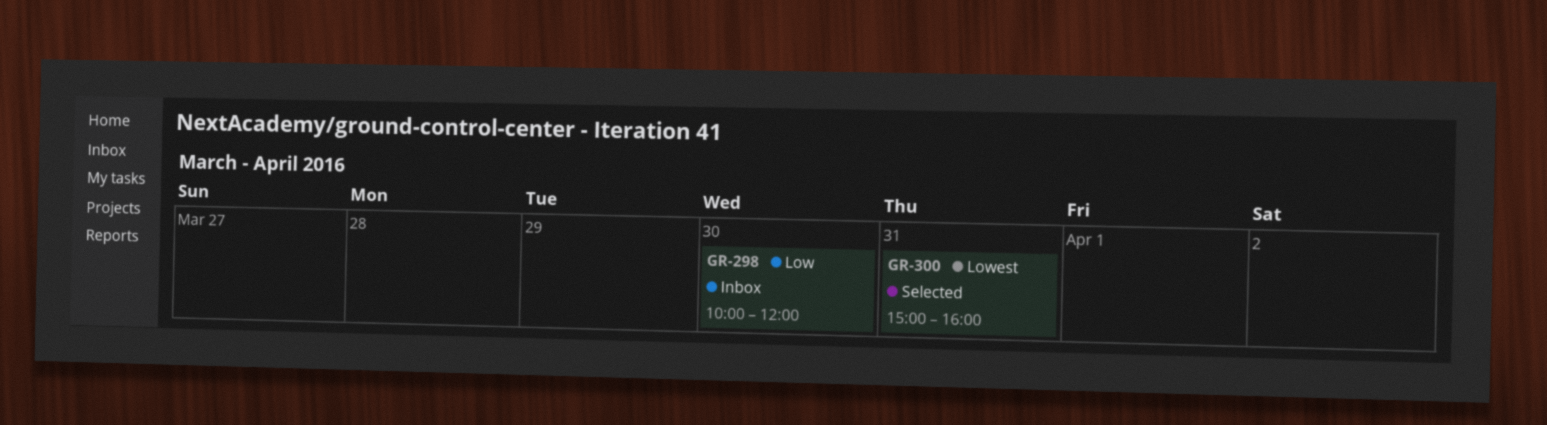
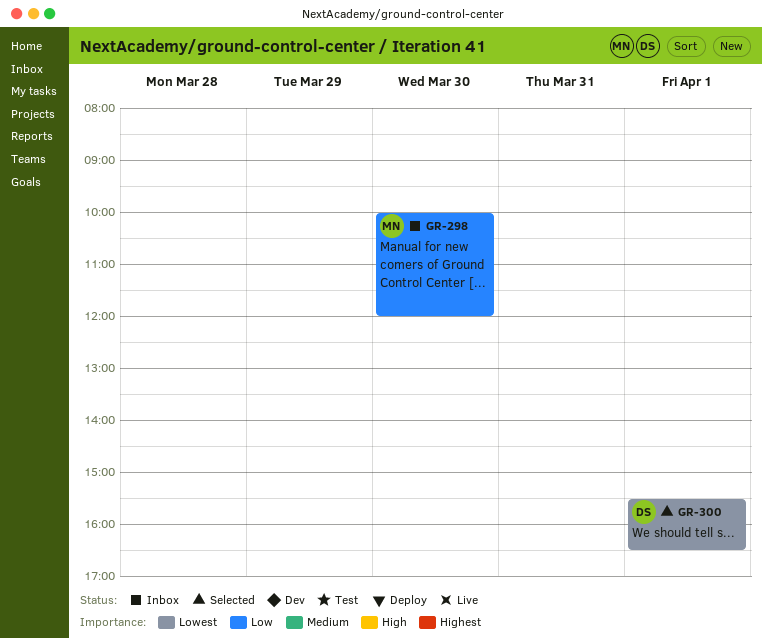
GR-300, day: Mar 31 -> Apr 1
GR-300, begins: 15:00 -> 15:30
GR-300, ends: 16:00 -> 16:30

